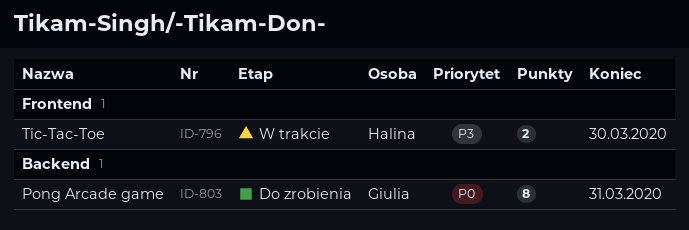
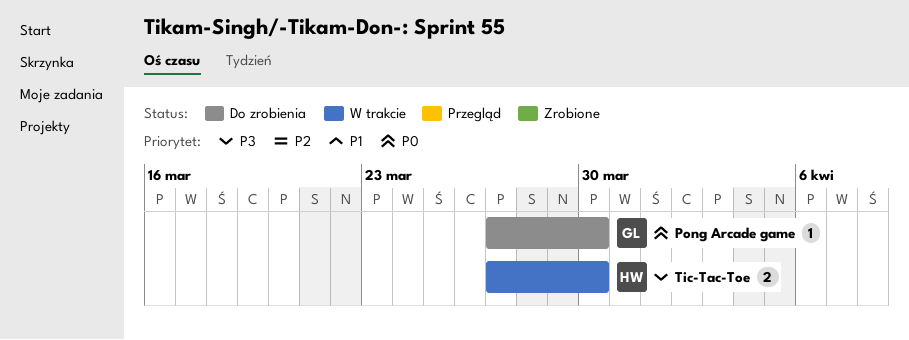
Pong Arcade game, estimate: 8 -> 1
Pong Arcade game, due: Mar 31 -> Mar 30

